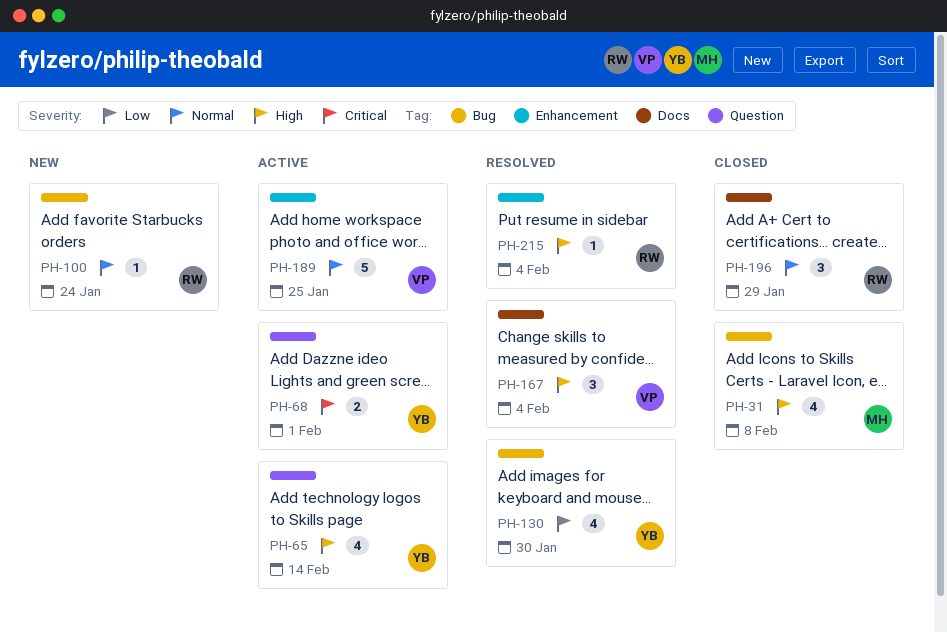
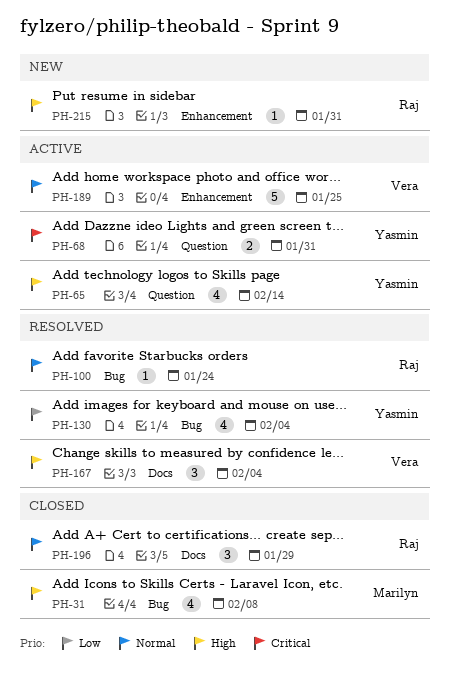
PH-68, due: Feb 1 -> Jan 31
PH-100, status: New -> Resolved
PH-130, due: Jan 30 -> Feb 4
PH-215, status: Resolved -> New
PH-215, due: Feb 4 -> Jan 31

